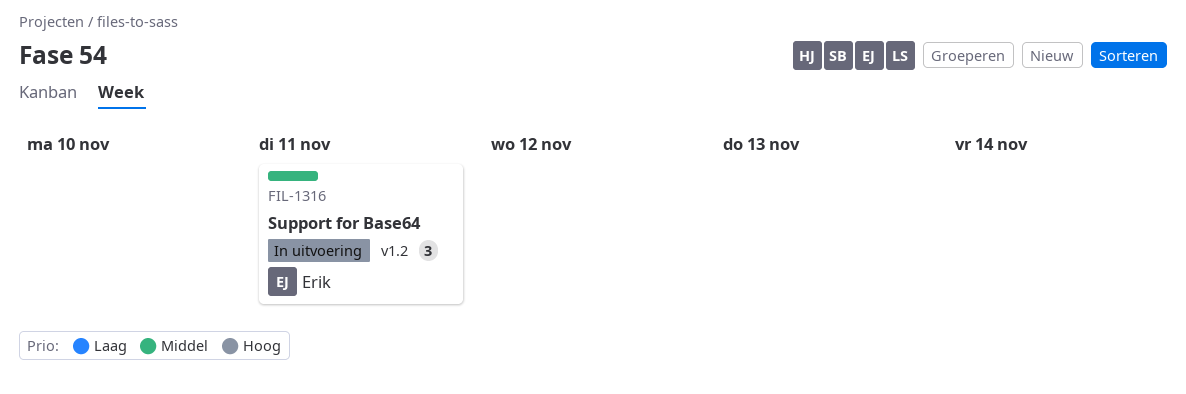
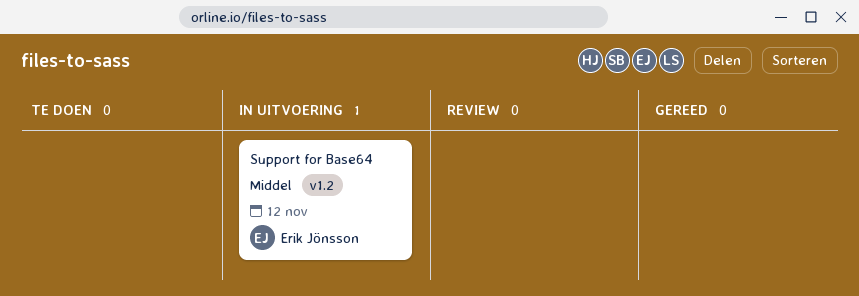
Support for Base64, due: Nov 11 -> Nov 12

